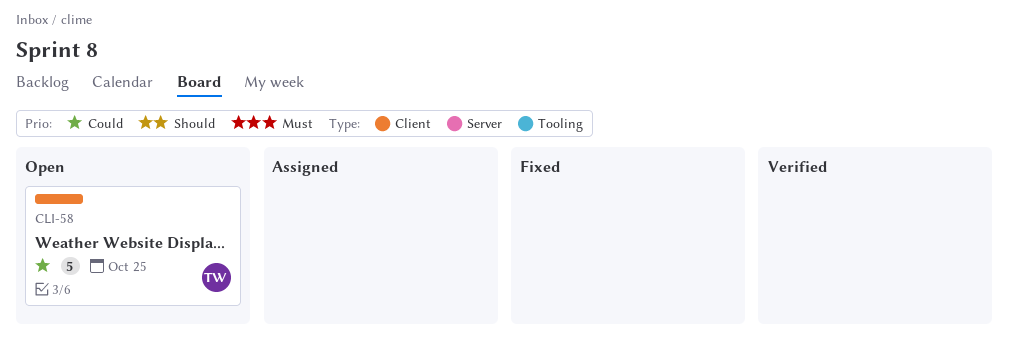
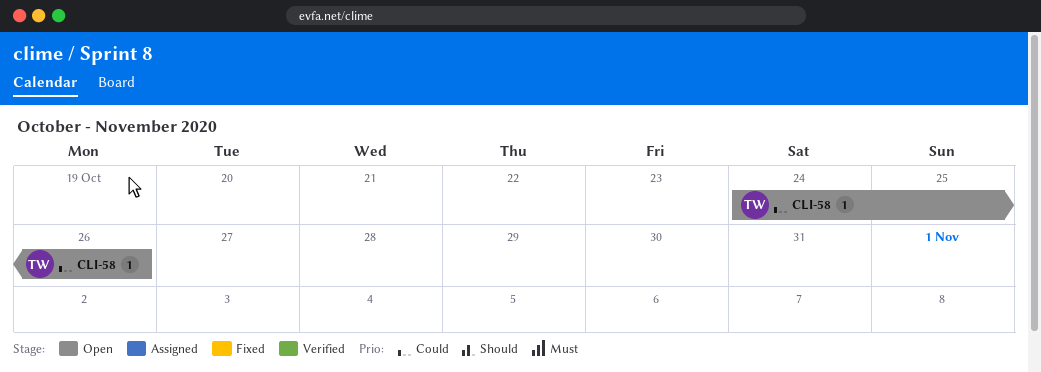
CLI-58, estimate: 5 -> 1
CLI-58, due: Oct 25 -> Oct 26

